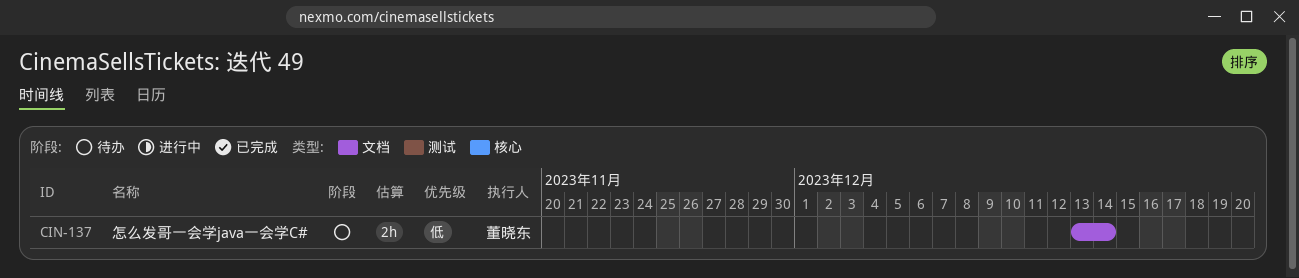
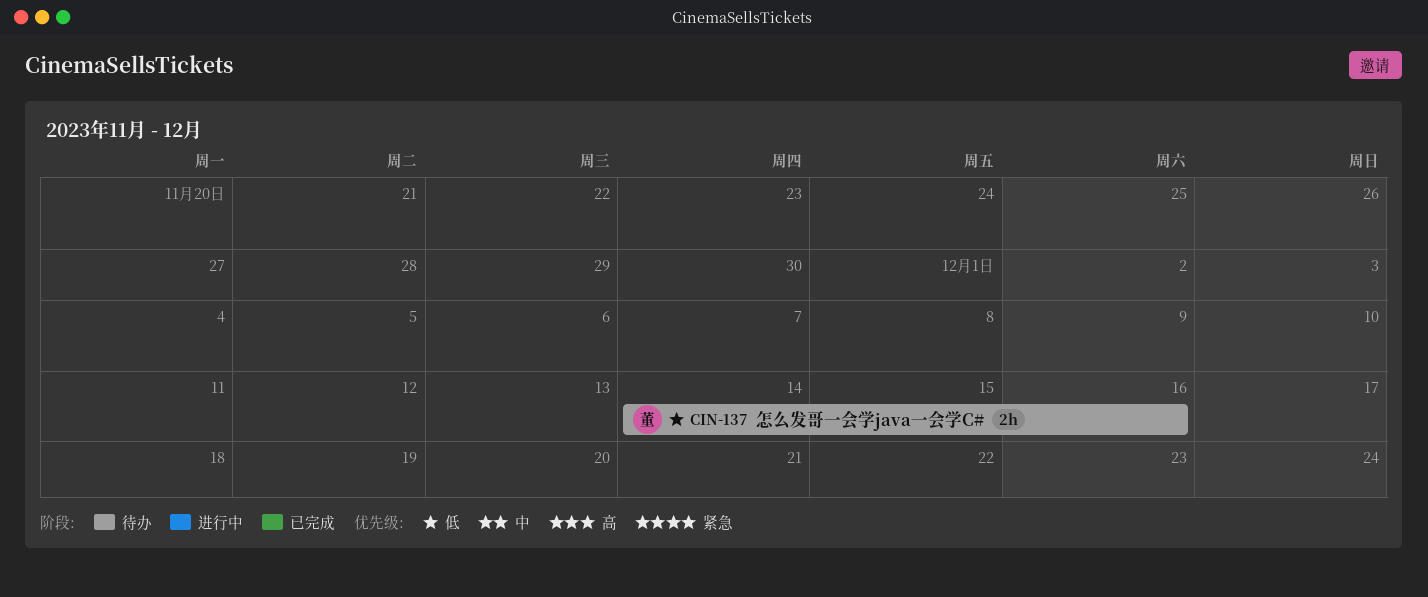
CIN-137, start: Dec 13 -> Dec 14
CIN-137, due: Dec 14 -> Dec 16

